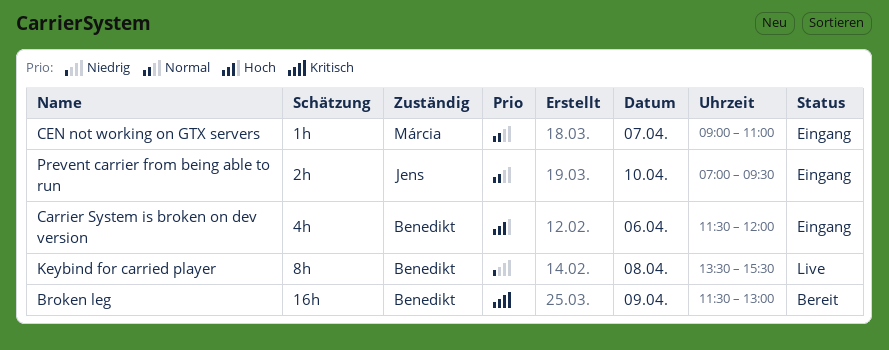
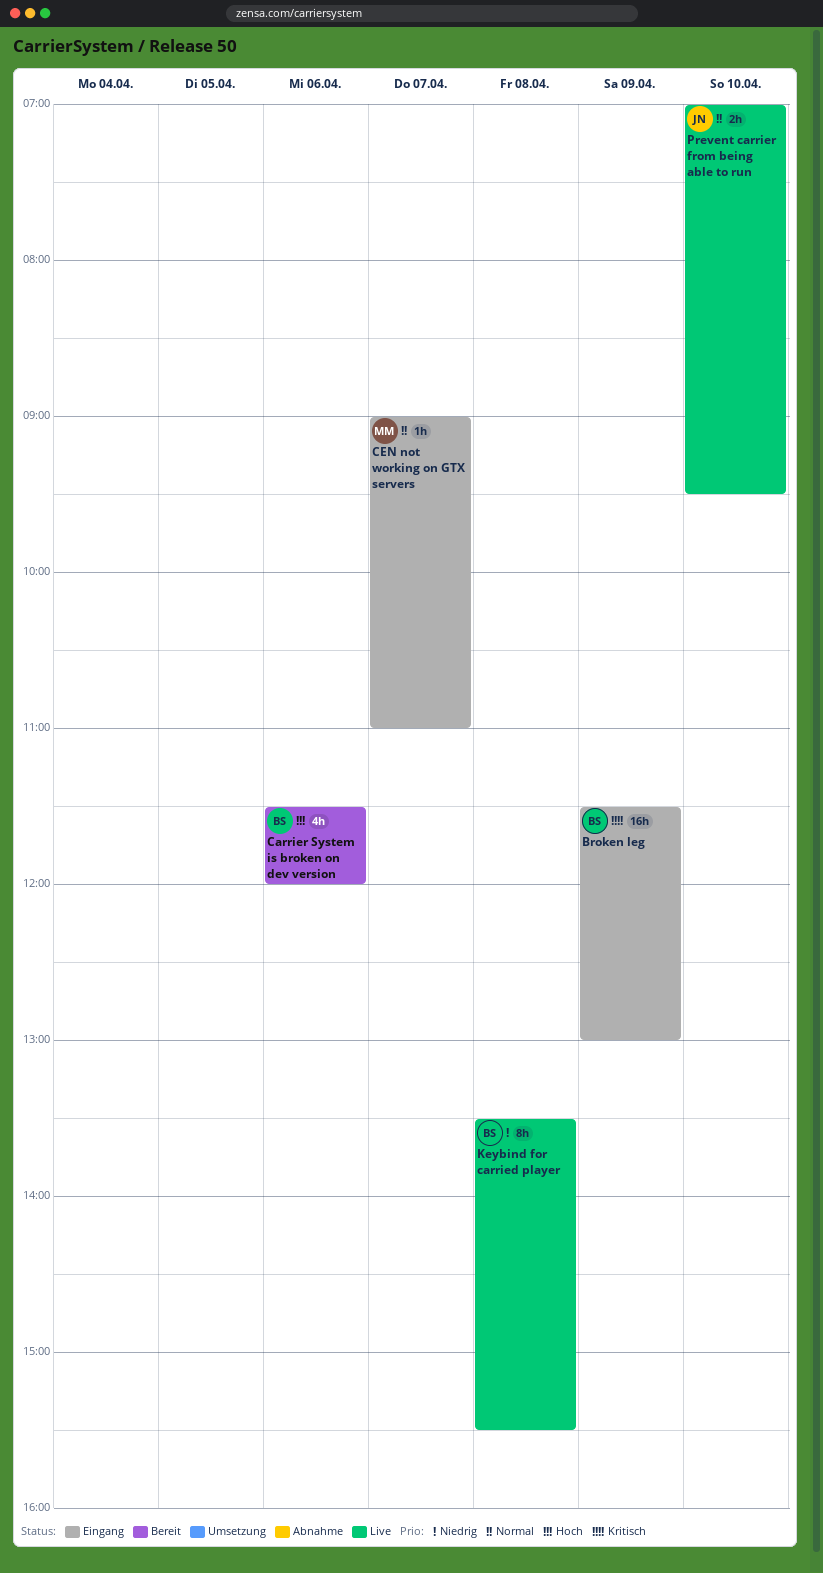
Broken leg, status: Bereit -> Eingang
Carrier System is broken on dev version, status: Eingang -> Bereit
Prevent carrier from being able to run, status: Eingang -> Live

